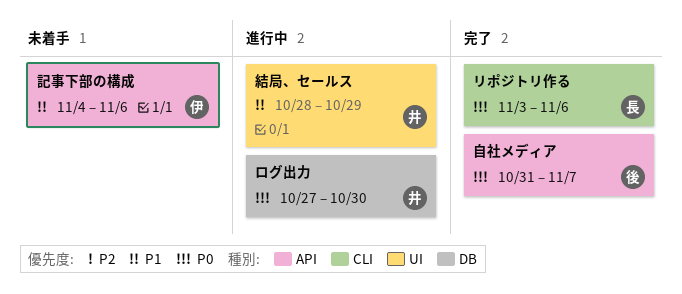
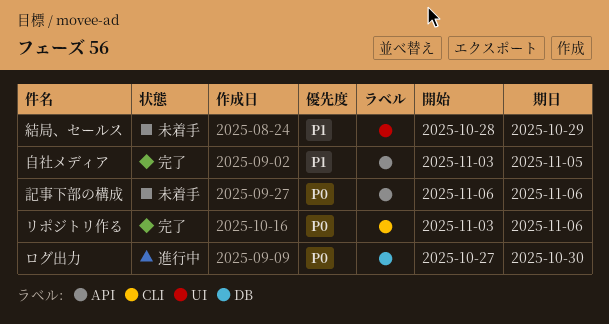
結局、セールス, status: 進行中 -> 未着手
自社メディア, priority: P0 -> P1
自社メディア, start: Oct 31 -> Nov 3
自社メディア, due: Nov 7 -> Nov 5
記事下部の構成, priority: P1 -> P0
記事下部の構成, start: Nov 4 -> Nov 6

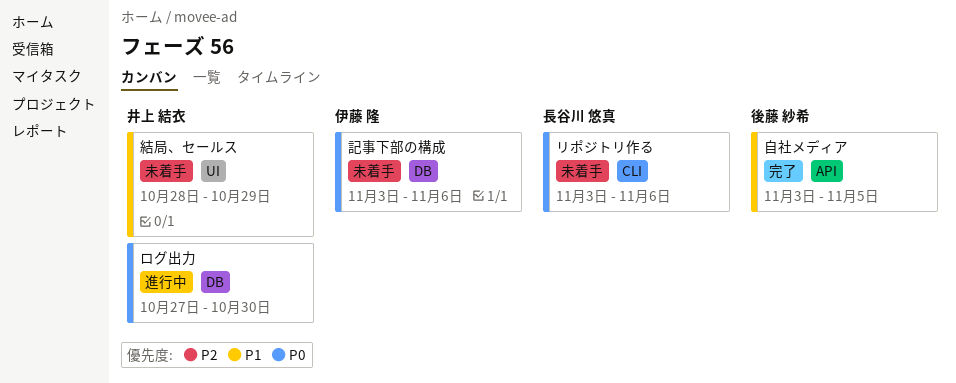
リポジトリ作る, status: 完了 -> 未着手
記事下部の構成, label: API -> DB
記事下部の構成, start: Nov 6 -> Nov 3

